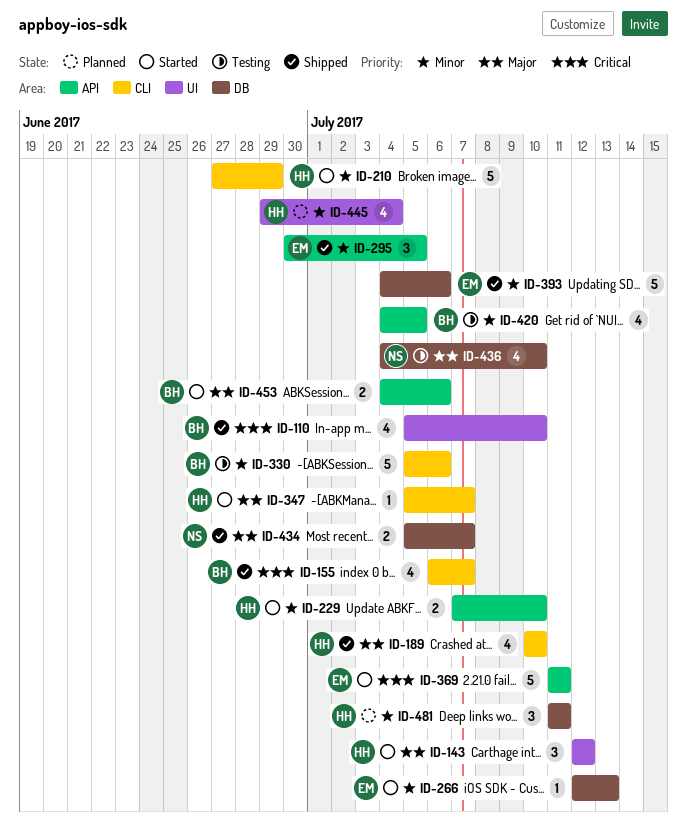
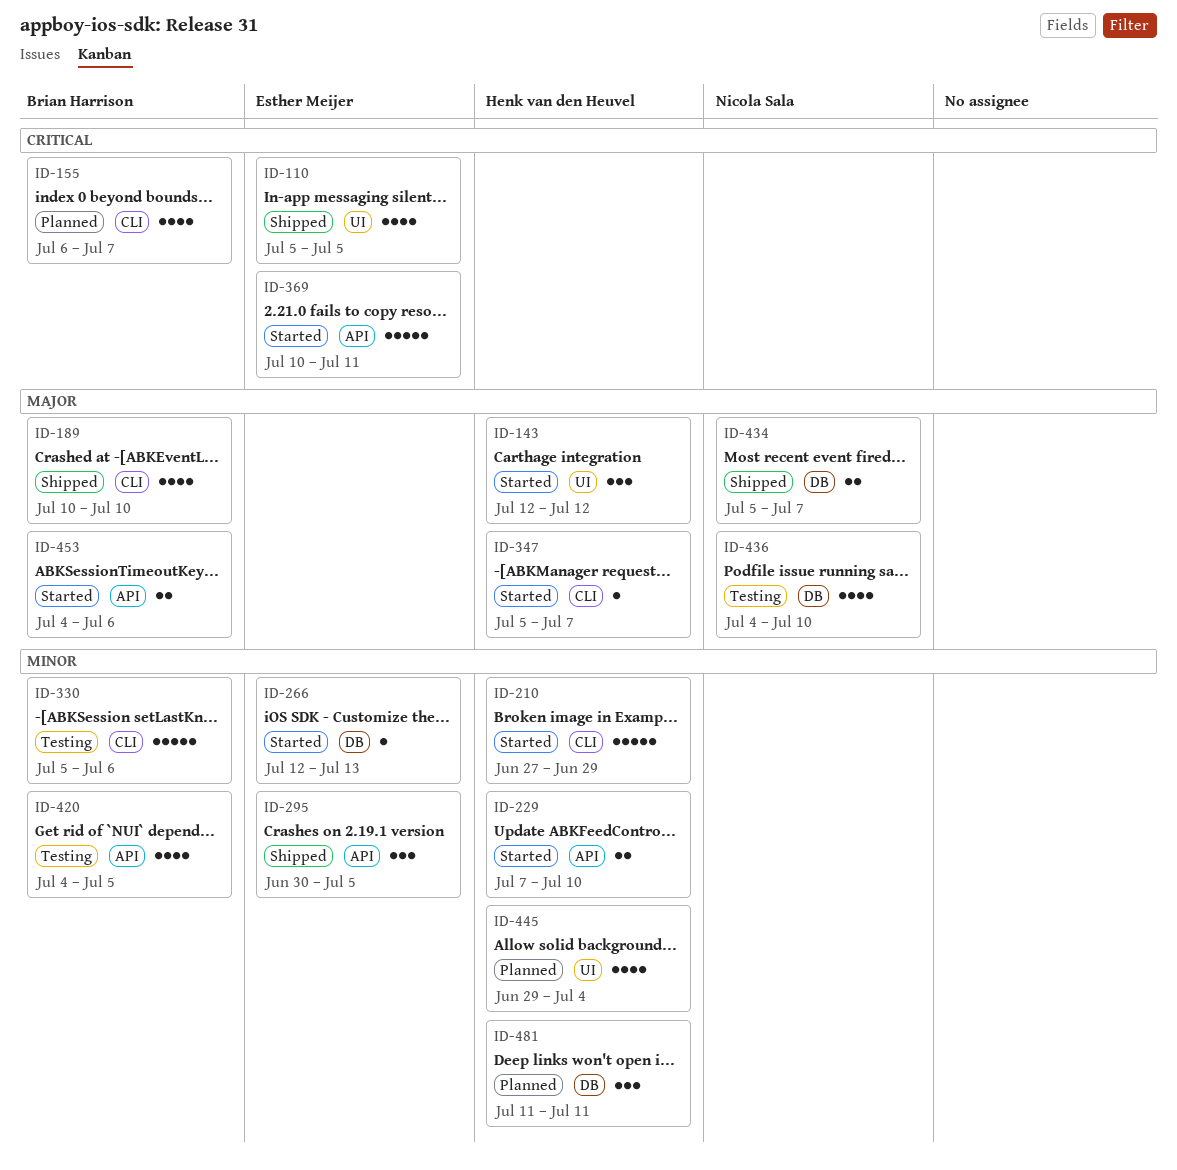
ID-110, owner: Brian Harrison -> Esther Meijer
ID-110, due: Jul 10 -> Jul 5
ID-155, status: Shipped -> Planned
ID-189, owner: Henk van den Heuvel -> Brian Harrison
ID-369, start: Jul 11 -> Jul 10
ID-393: present -> none

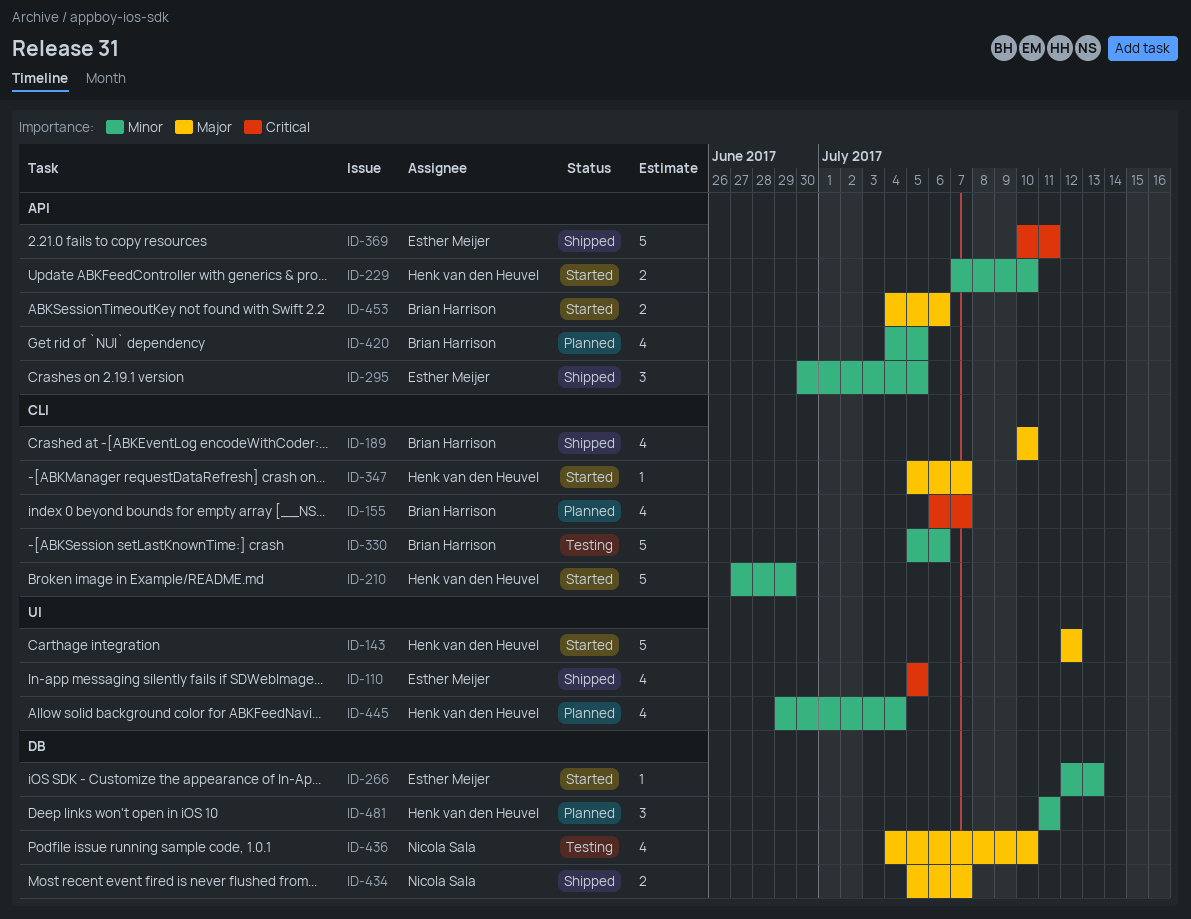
ID-143, estimate: 3 -> 5
ID-369, status: Started -> Shipped
ID-420, status: Testing -> Planned

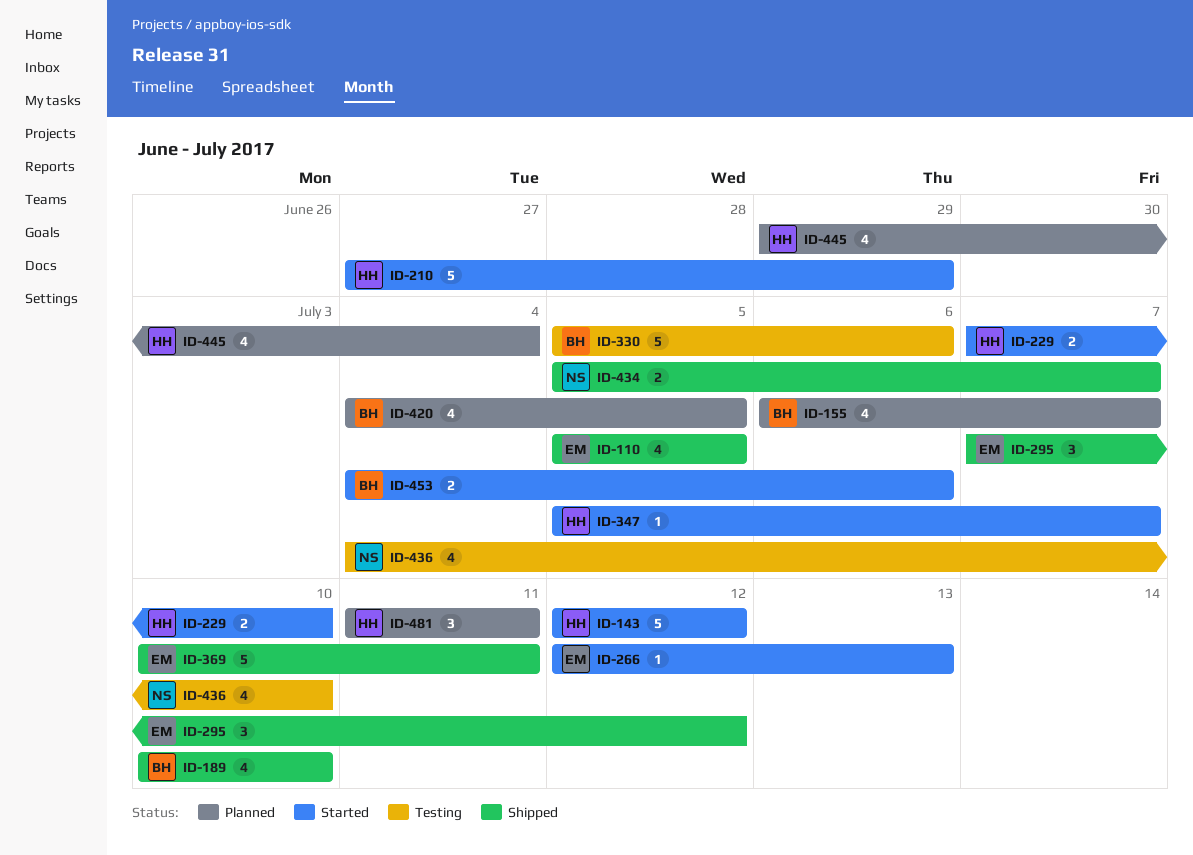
ID-295, start: Jun 30 -> Jul 7
ID-295, due: Jul 5 -> Jul 12

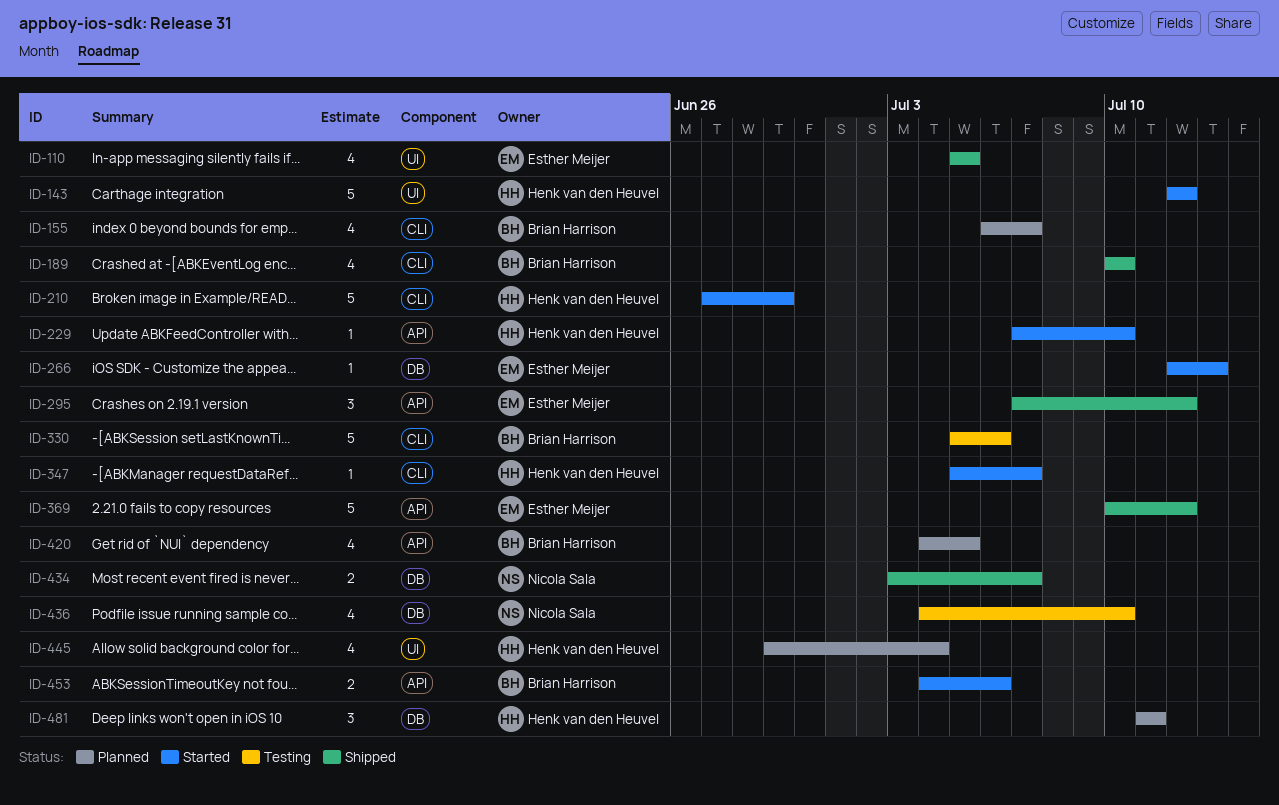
ID-229, estimate: 2 -> 1
ID-369, due: Jul 11 -> Jul 12
ID-434, start: Jul 5 -> Jul 3

